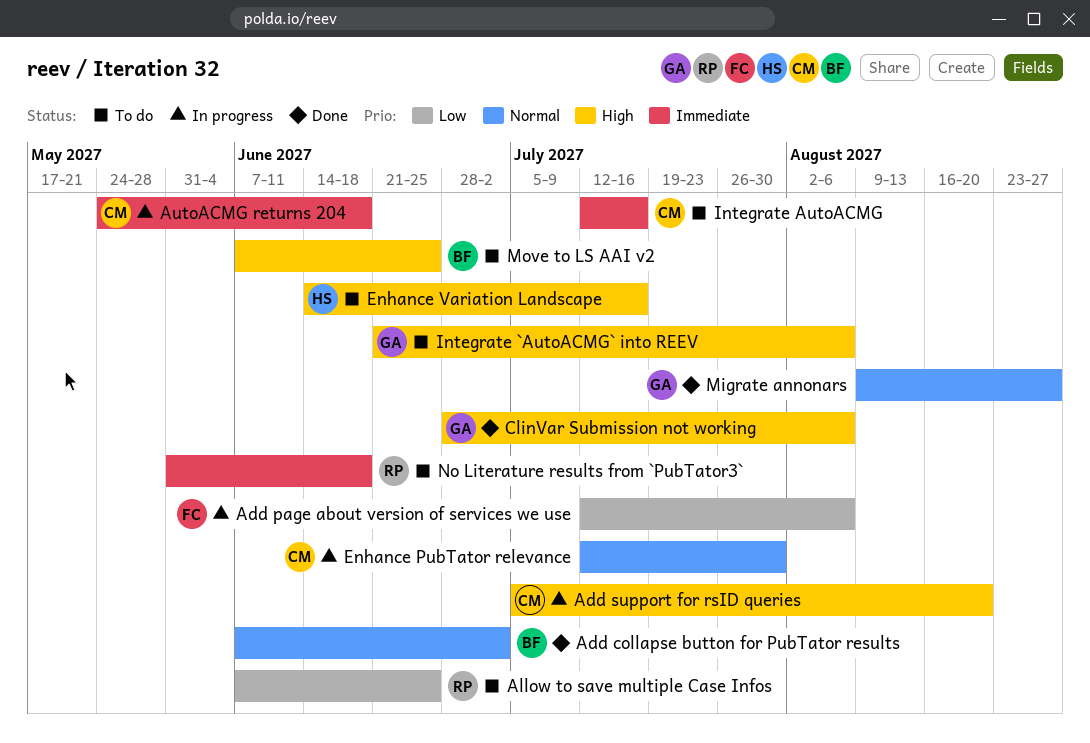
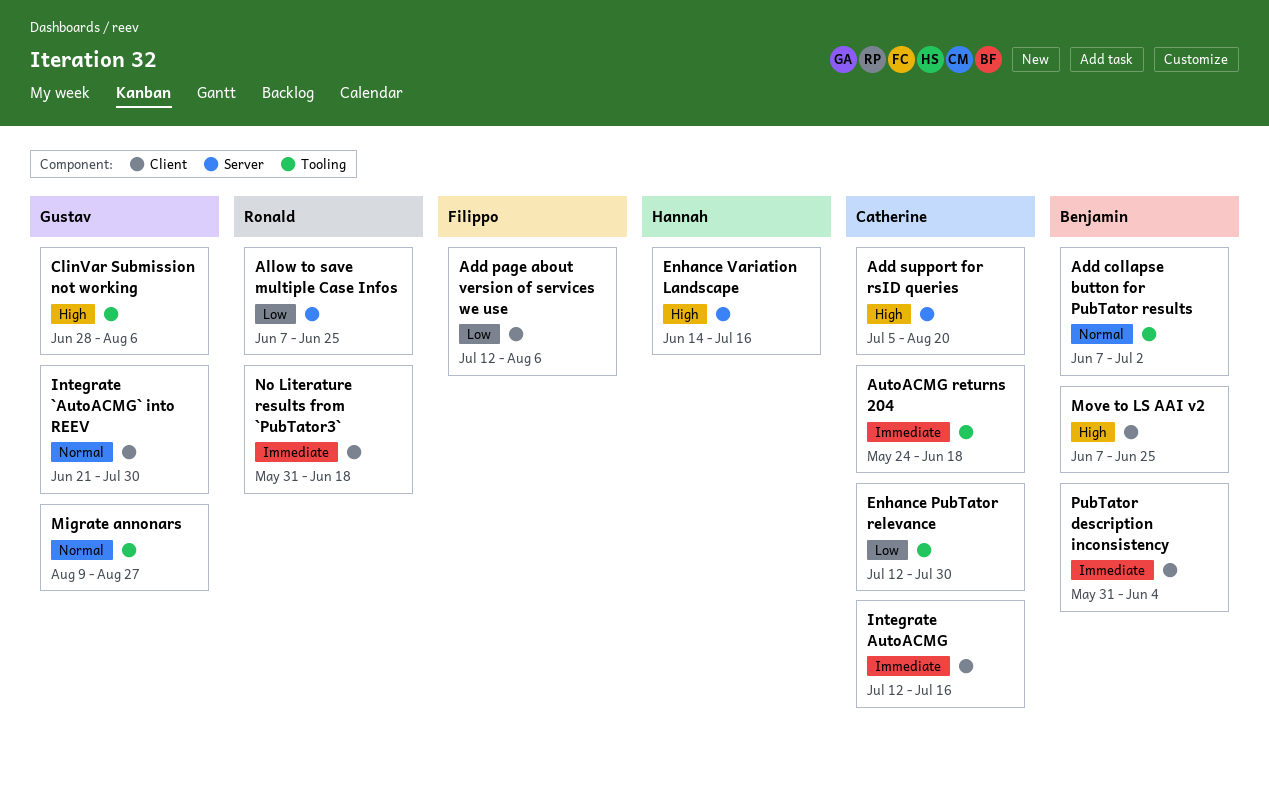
Enhance PubTator relevance, priority: Normal -> Low
Integrate `AutoACMG` into REEV, priority: High -> Normal
Integrate `AutoACMG` into REEV, due: Aug 6 -> Jul 30
PubTator description inconsistency: none -> present

